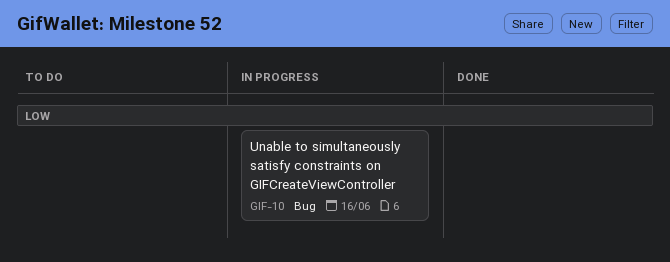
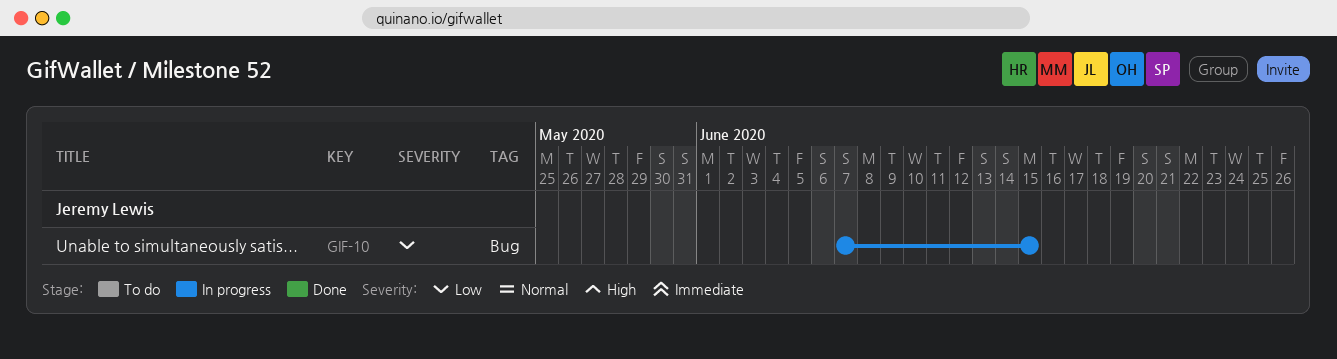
GIF-10, due: Jun 16 -> Jun 15

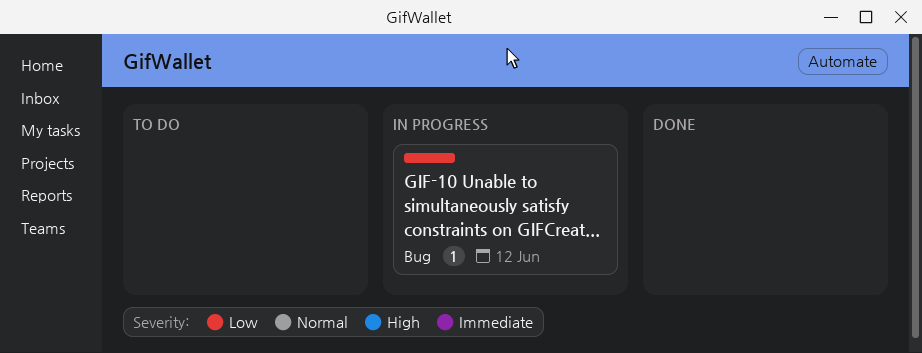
GIF-10, due: Jun 15 -> Jun 12

